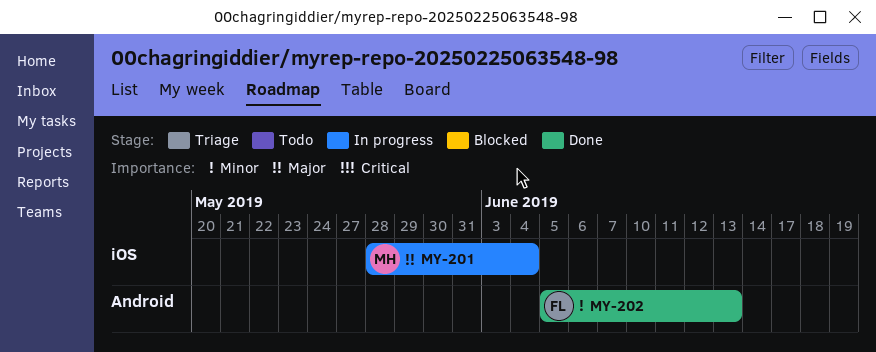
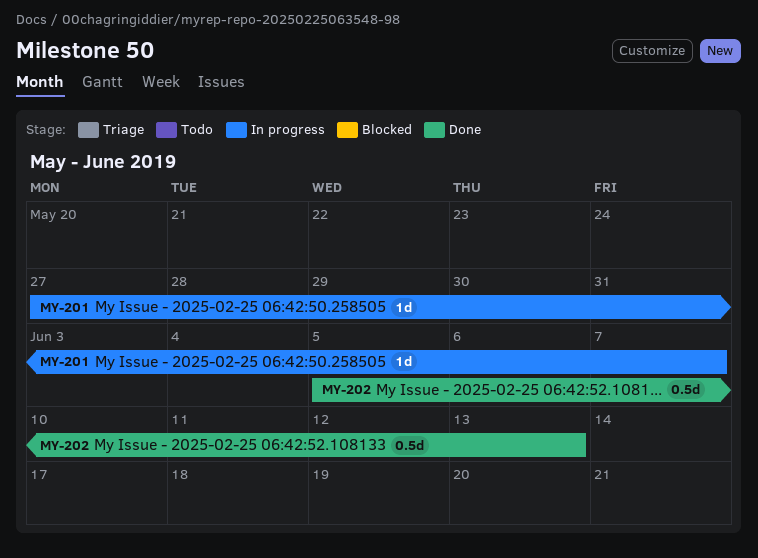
MY-201, start: May 28 -> May 27
MY-201, due: Jun 4 -> Jun 7

